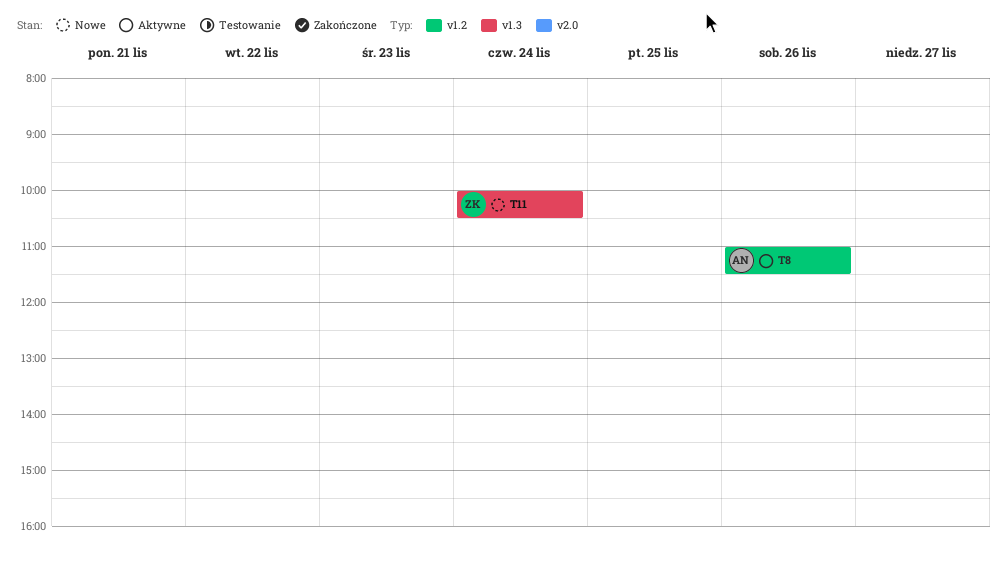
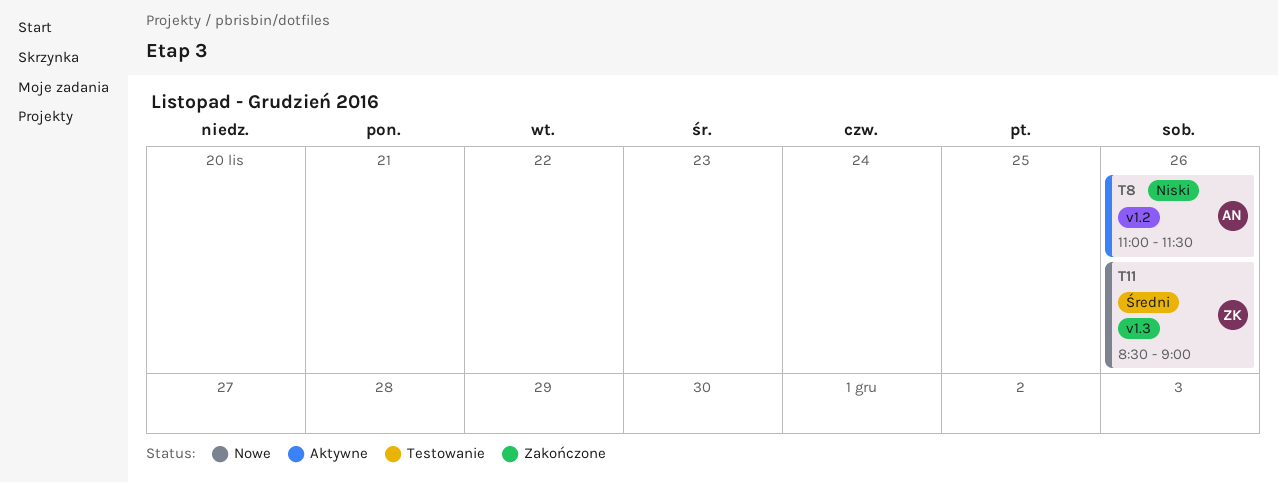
T11, day: Nov 24 -> Nov 26
T11, begins: 10:00 -> 08:30
T11, ends: 10:30 -> 09:00

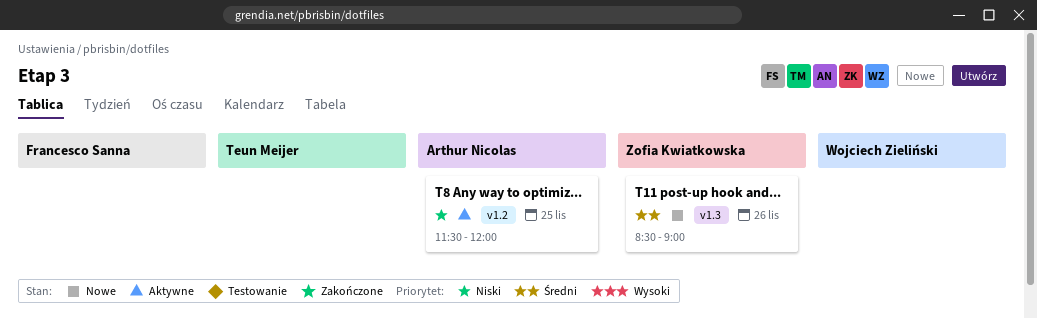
T8, day: Nov 26 -> Nov 25
T8, begins: 11:00 -> 11:30
T8, ends: 11:30 -> 12:00

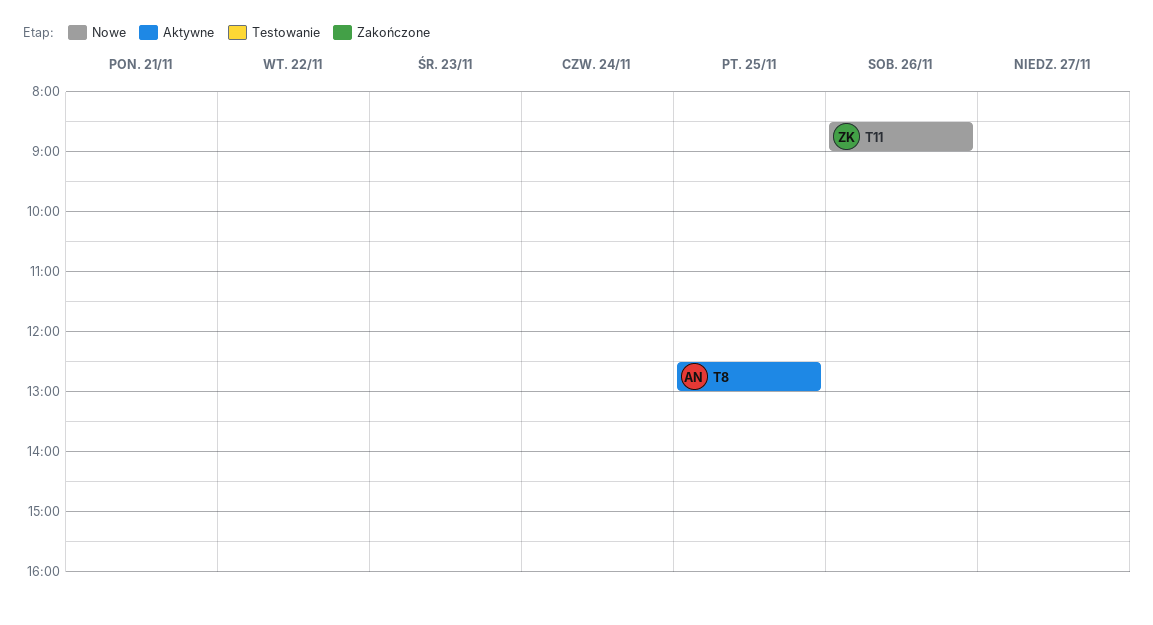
T8, begins: 11:30 -> 12:30
T8, ends: 12:00 -> 13:00

